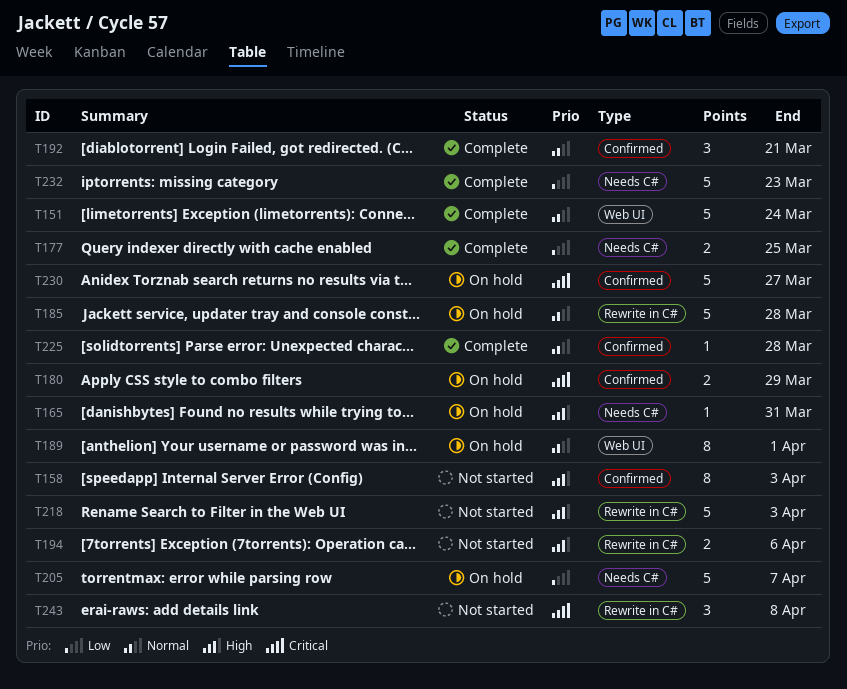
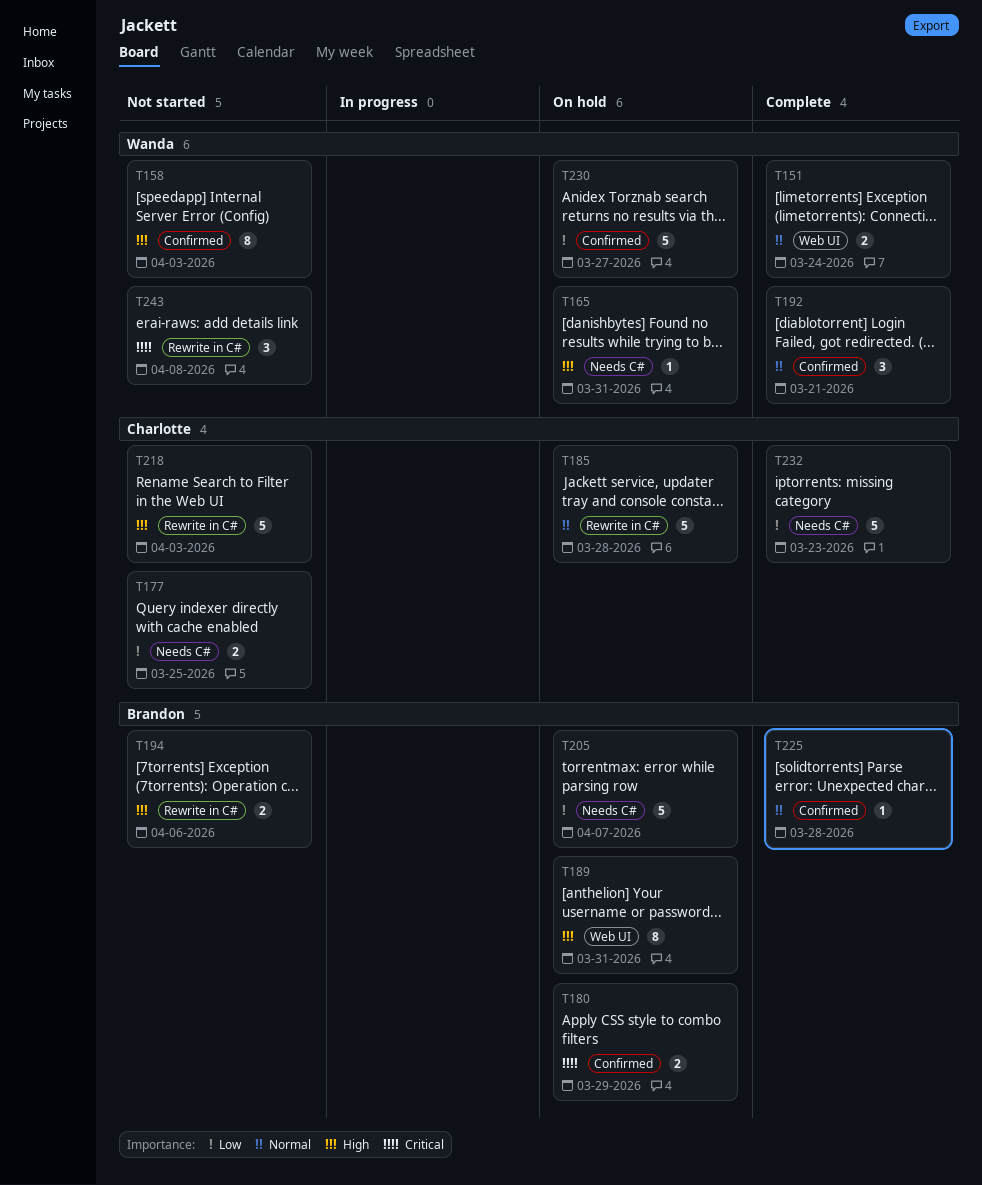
T151, estimate: 5 -> 2
T177, status: Complete -> Not started
T189, priority: Normal -> High
T189, due: Apr 1 -> Mar 31
T230, priority: Critical -> Low

